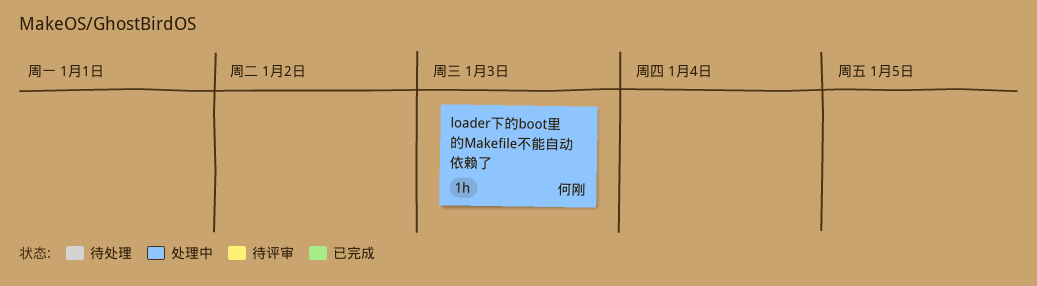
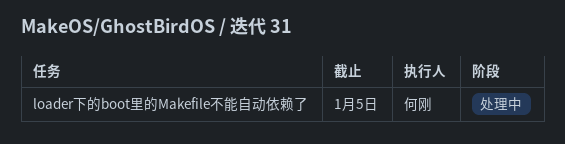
loader下的boot里的Makefile不能自动依赖了, due: Jan 3 -> Jan 5

